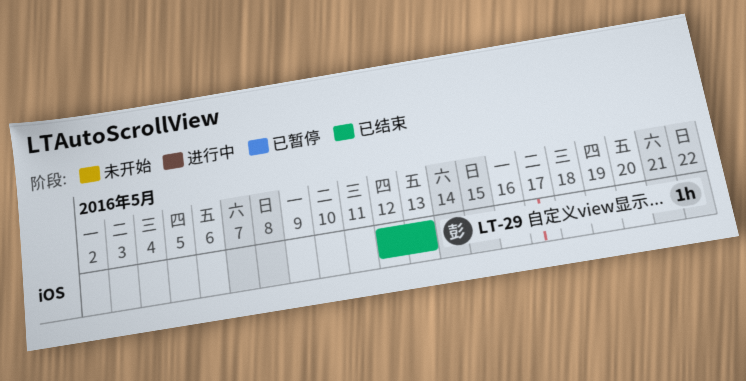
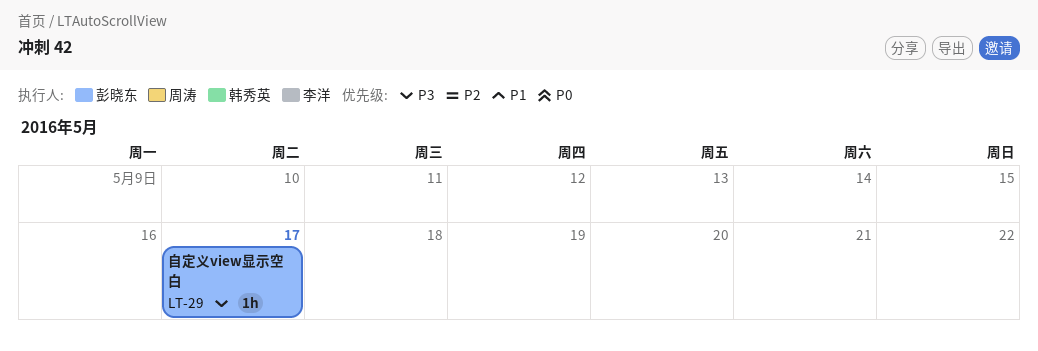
LT-29, due: May 13 -> May 17

